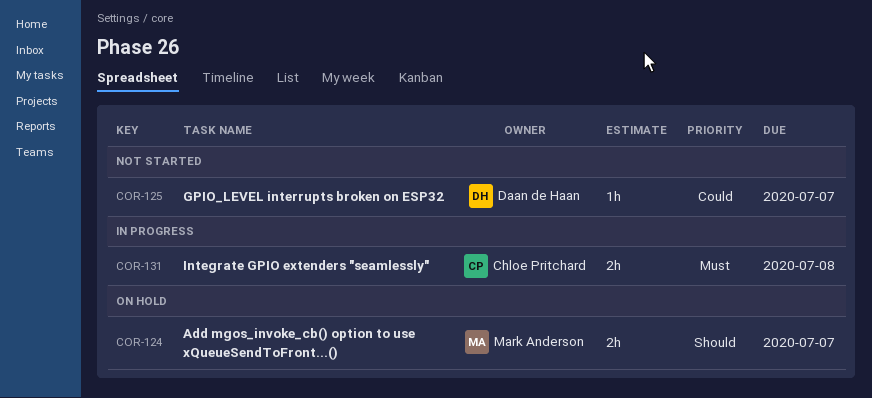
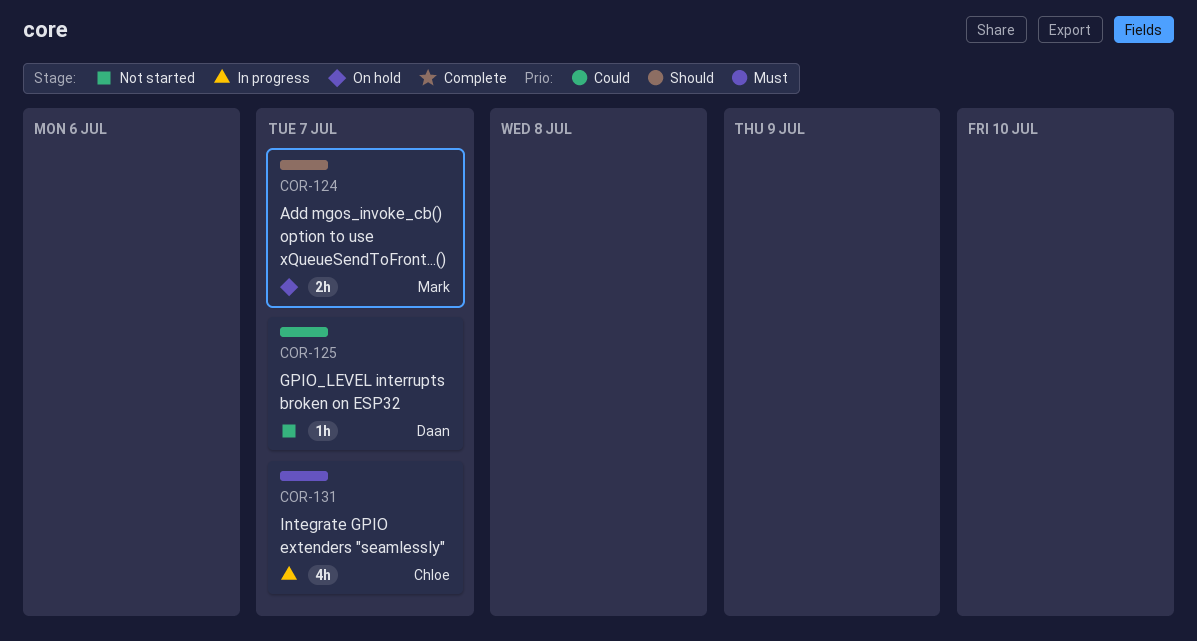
COR-131, estimate: 2h -> 4h
COR-131, due: Jul 8 -> Jul 7

